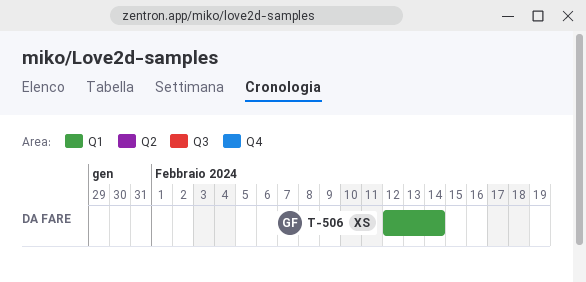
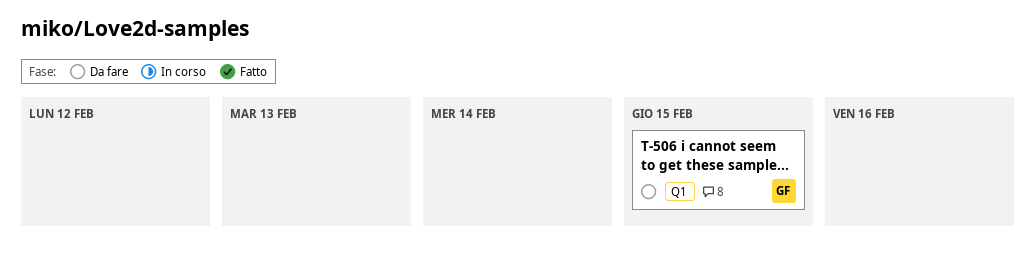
T-506, due: Feb 14 -> Feb 15

